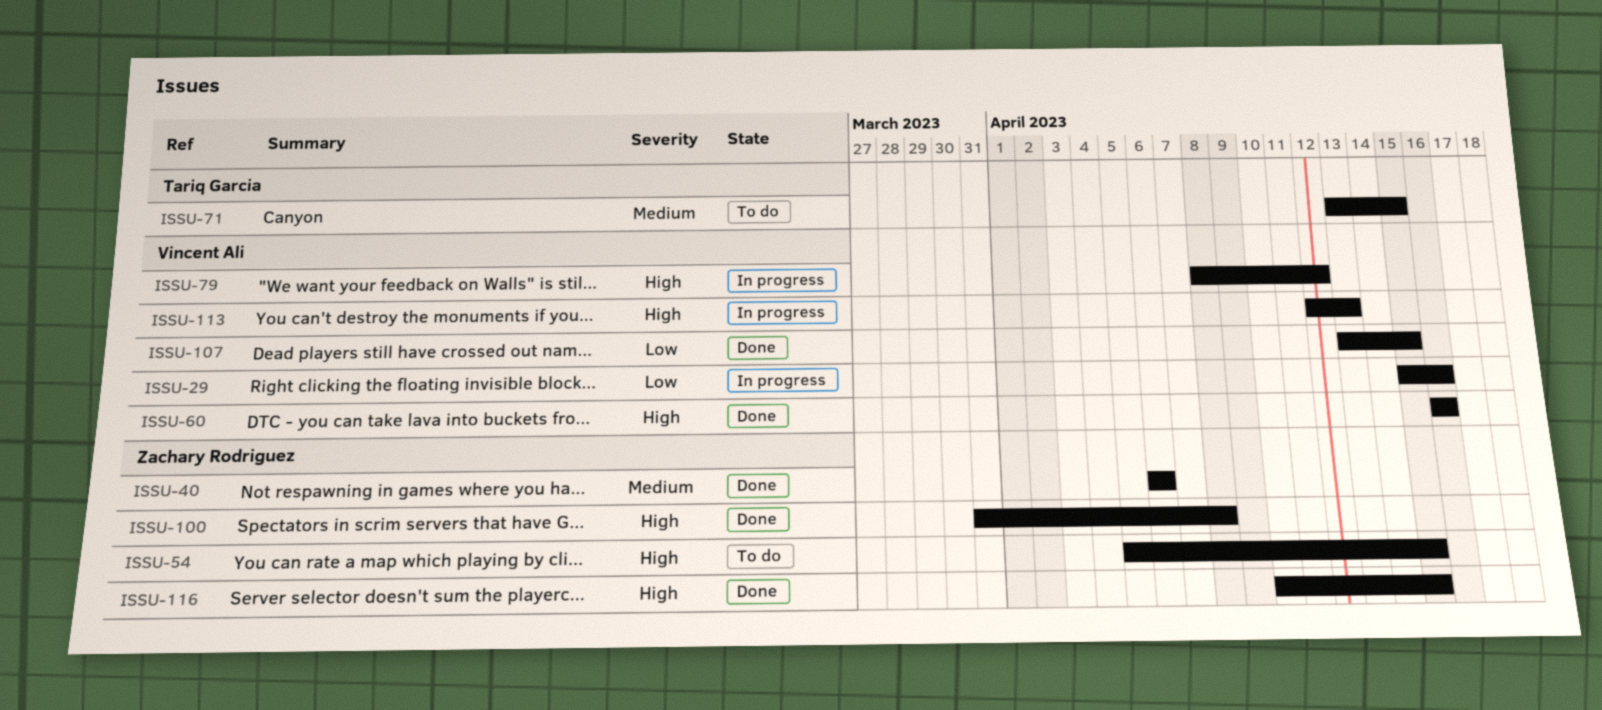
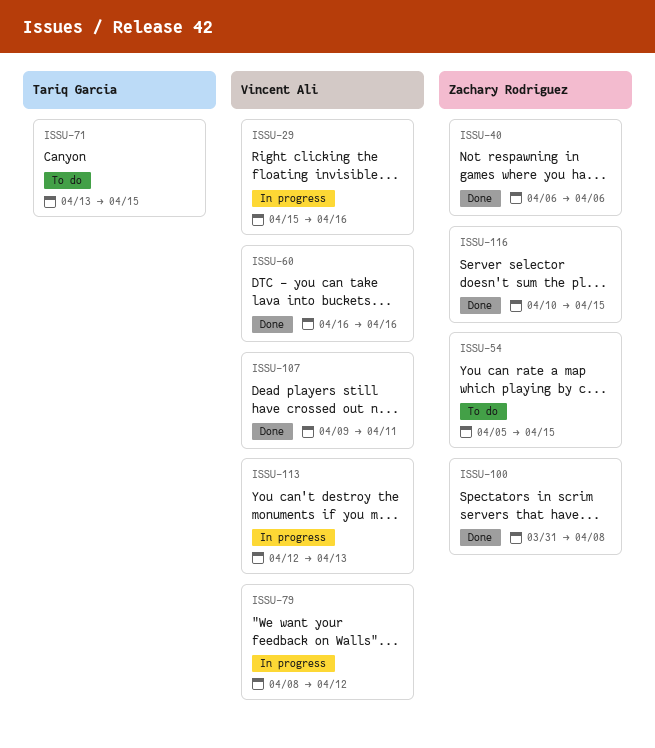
ISSU-107, start: Apr 13 -> Apr 9
ISSU-107, due: Apr 15 -> Apr 11

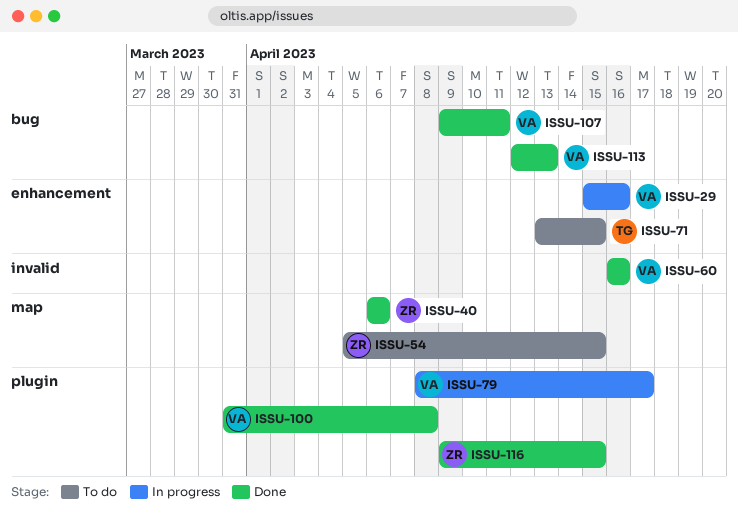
ISSU-79, due: Apr 12 -> Apr 17
ISSU-100, owner: Zachary Rodriguez -> Vincent Ali
ISSU-113, status: In progress -> Done
ISSU-116, start: Apr 10 -> Apr 9

